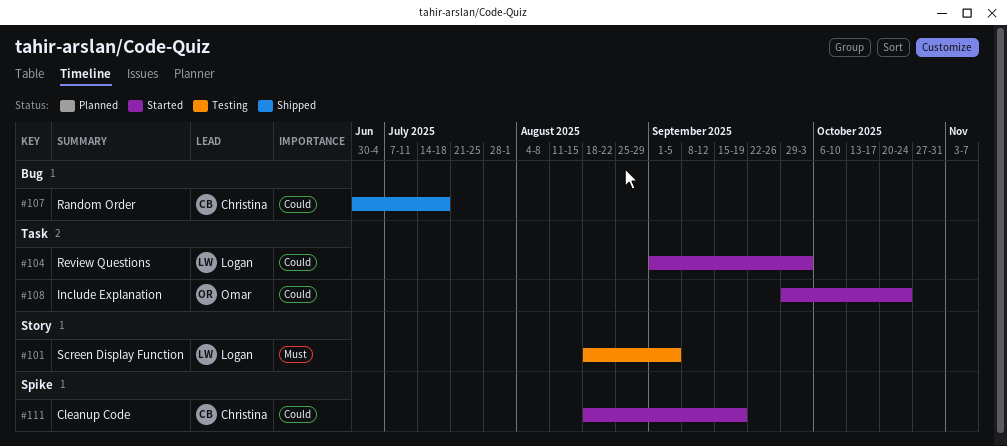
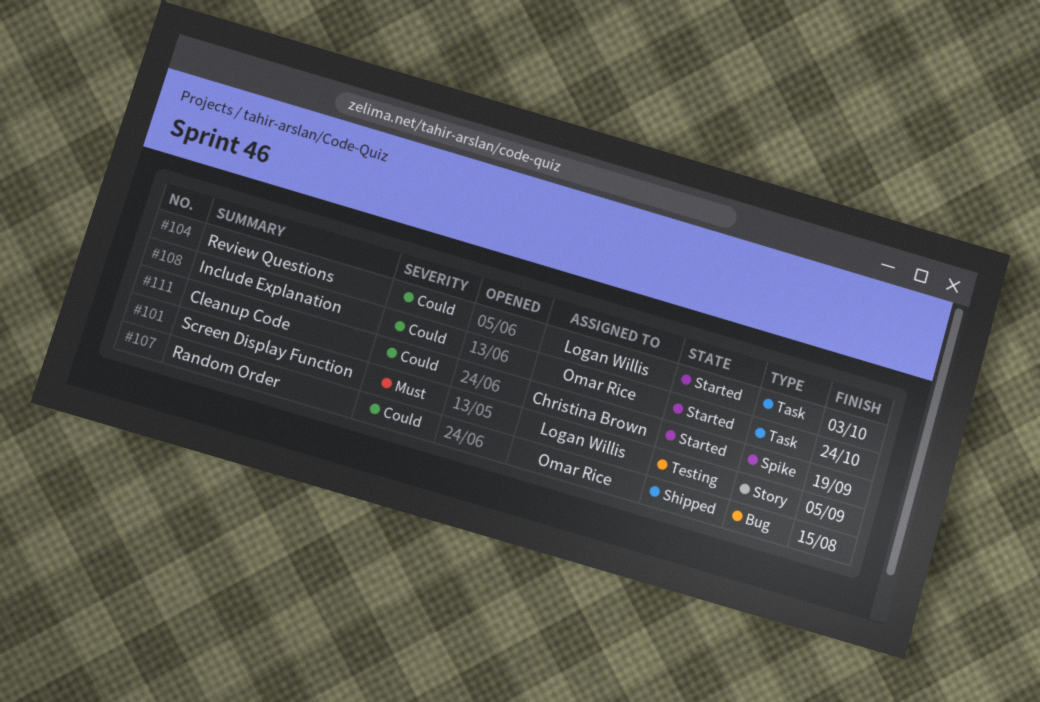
#107, owner: Christina Brown -> Omar Rice
#107, due: Jul 18 -> Aug 15

